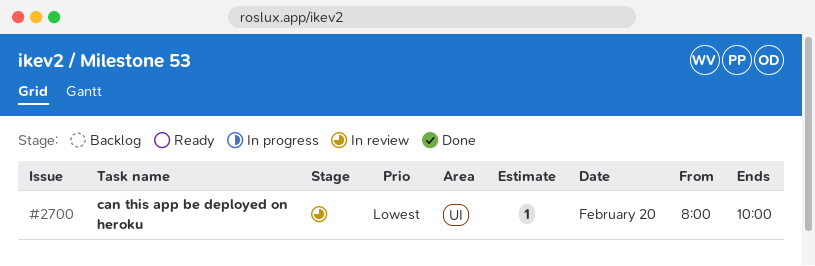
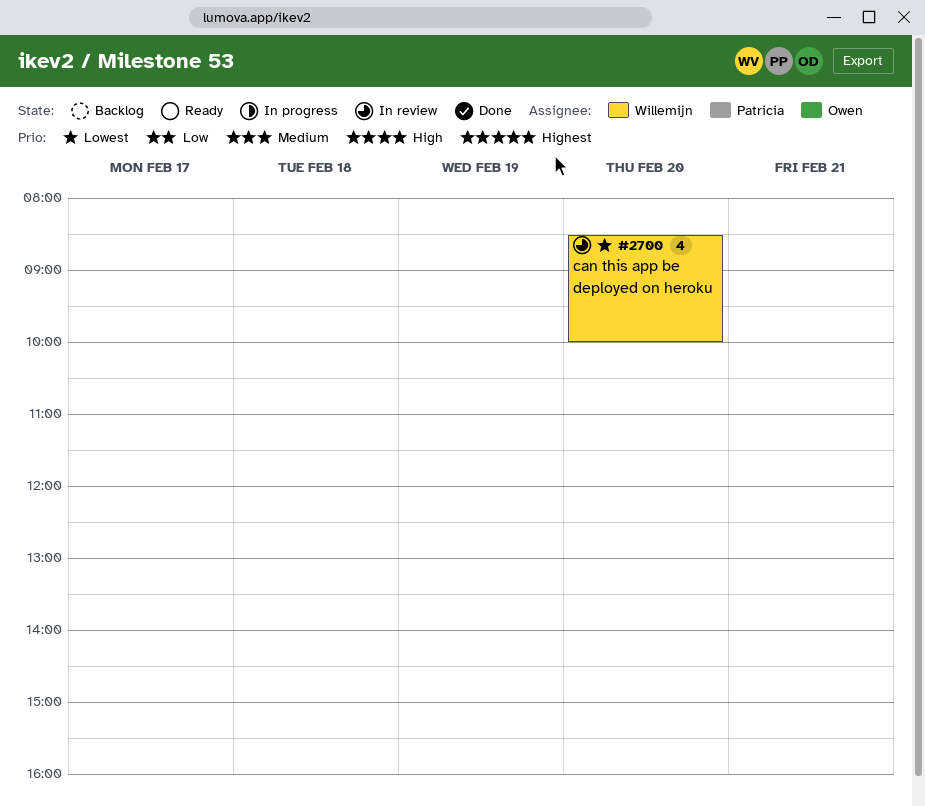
#2700, estimate: 1 -> 4
#2700, begins: 08:00 -> 08:30

